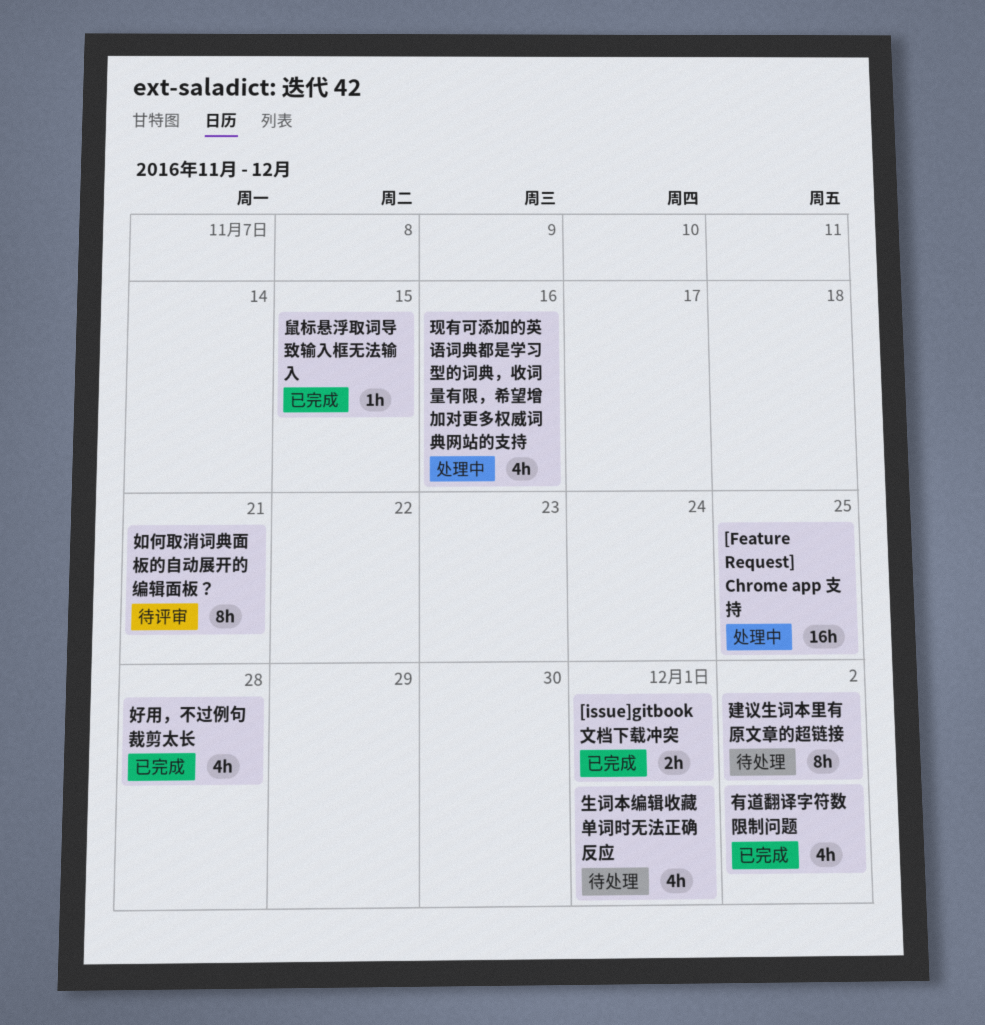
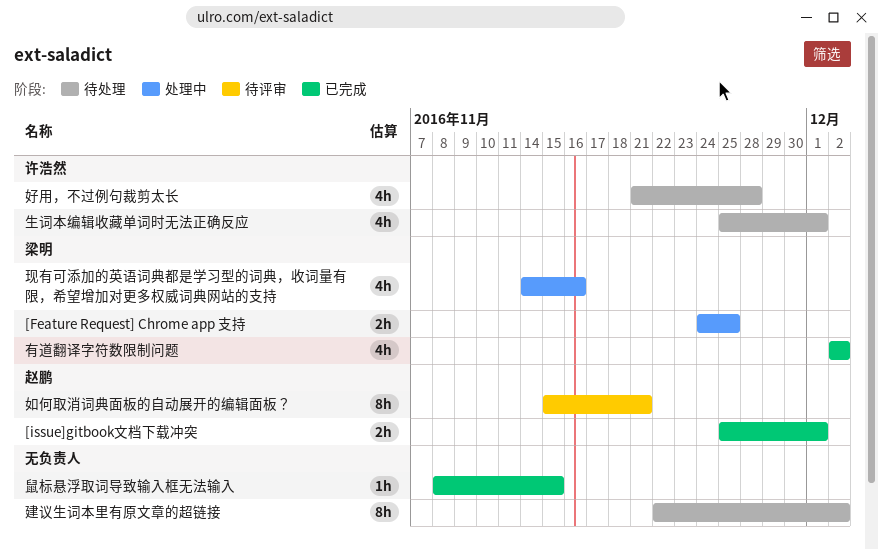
[Feature Request] Chrome app 支持, estimate: 16h -> 2h
好用，不过例句裁剪太长, status: 已完成 -> 待处理

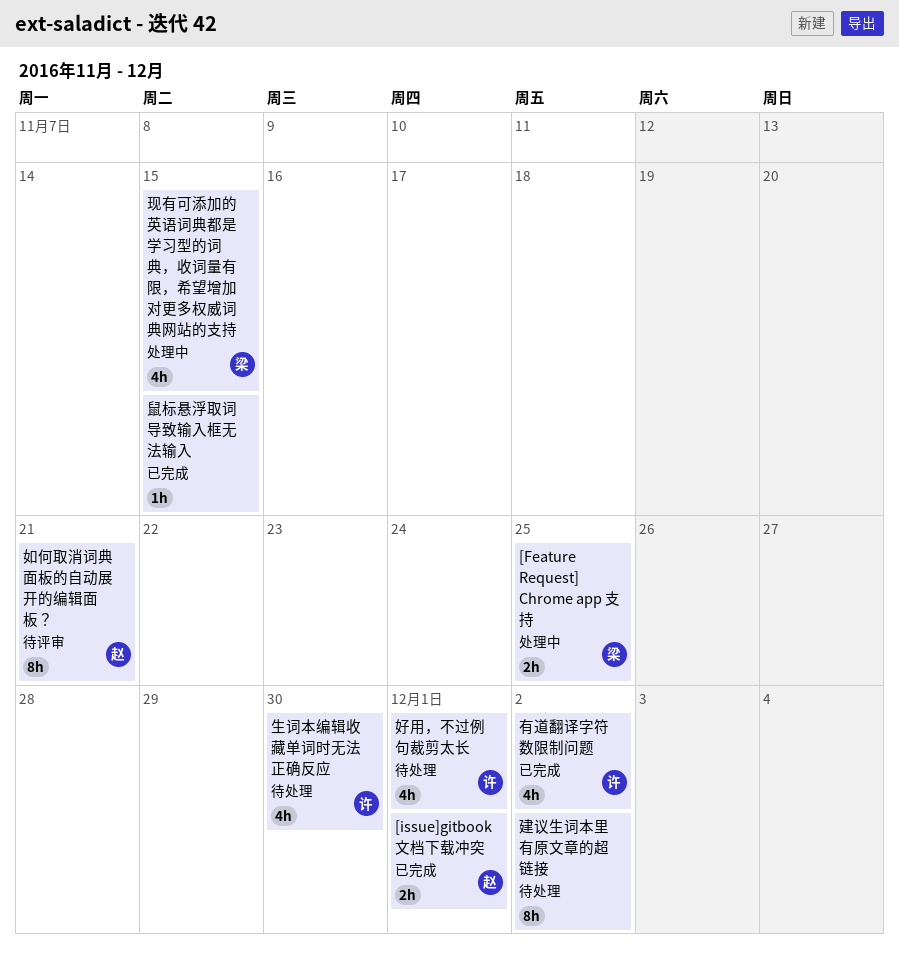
好用，不过例句裁剪太长, due: Nov 28 -> Dec 1
有道翻译字符数限制问题, owner: 梁明 -> 许浩然
现有可添加的英语词典都是学习型的词典，收词量有限，希望增加对更多权威词典网站的支持, due: Nov 16 -> Nov 15
生词本编辑收藏单词时无法正确反应, due: Dec 1 -> Nov 30

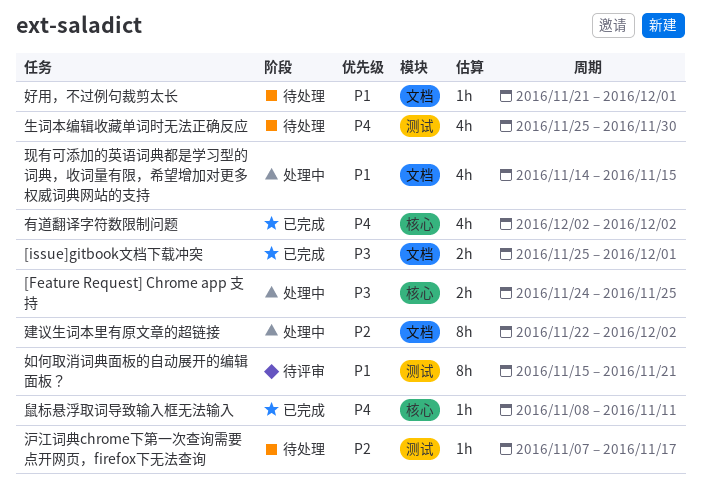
好用，不过例句裁剪太长, estimate: 4h -> 1h
建议生词本里有原文章的超链接, status: 待处理 -> 处理中
沪江词典chrome下第一次查询需要点开网页，firefox下无法查询: none -> present
鼠标悬浮取词导致输入框无法输入, due: Nov 15 -> Nov 11

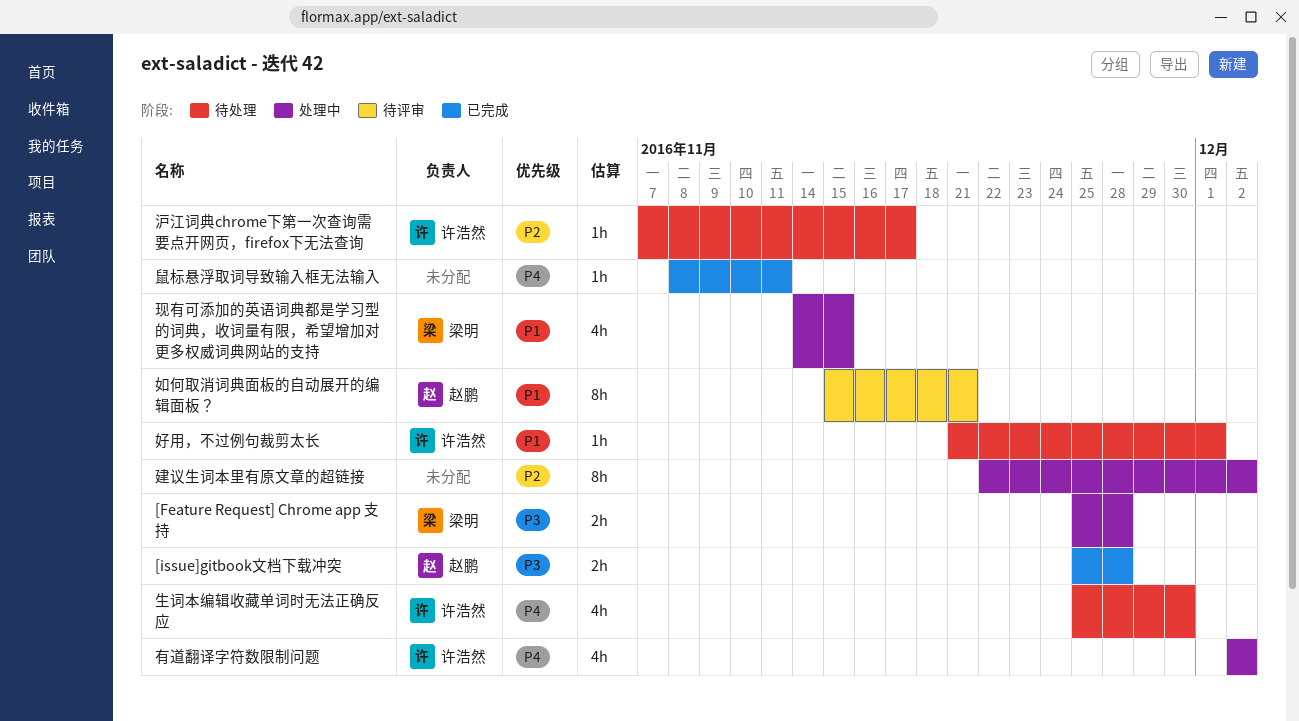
[Feature Request] Chrome app 支持, start: Nov 24 -> Nov 25
[Feature Request] Chrome app 支持, due: Nov 25 -> Nov 28
[issue]gitbook文档下载冲突, due: Dec 1 -> Nov 28
有道翻译字符数限制问题, status: 已完成 -> 处理中

